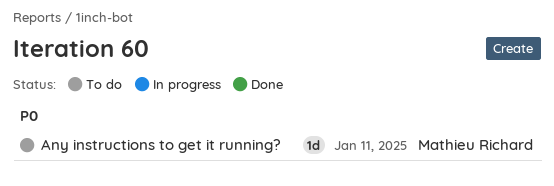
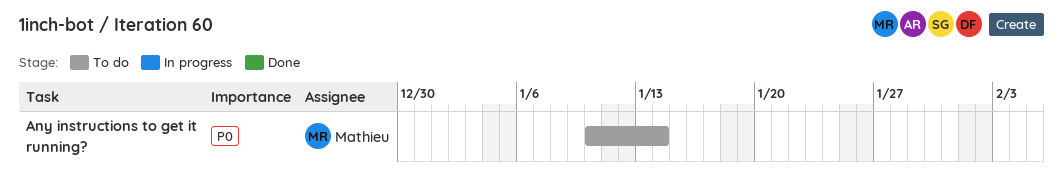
Any instructions to get it running?, due: Jan 11 -> Jan 14

